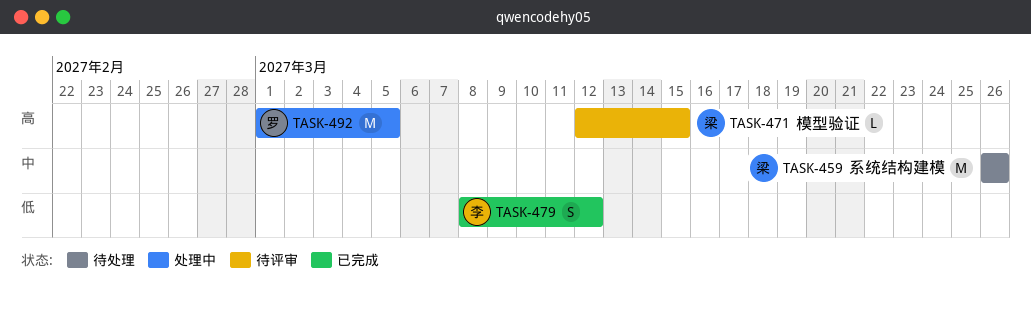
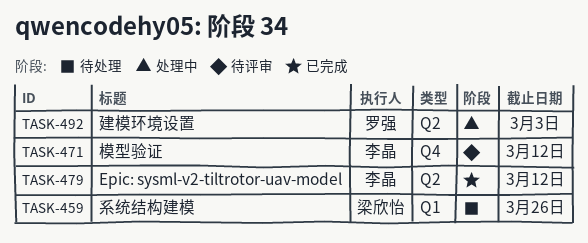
TASK-471, owner: 梁欣怡 -> 李晶
TASK-471, due: Mar 15 -> Mar 12
TASK-492, due: Mar 5 -> Mar 3

